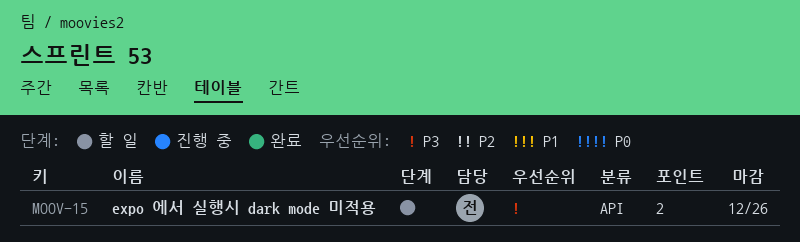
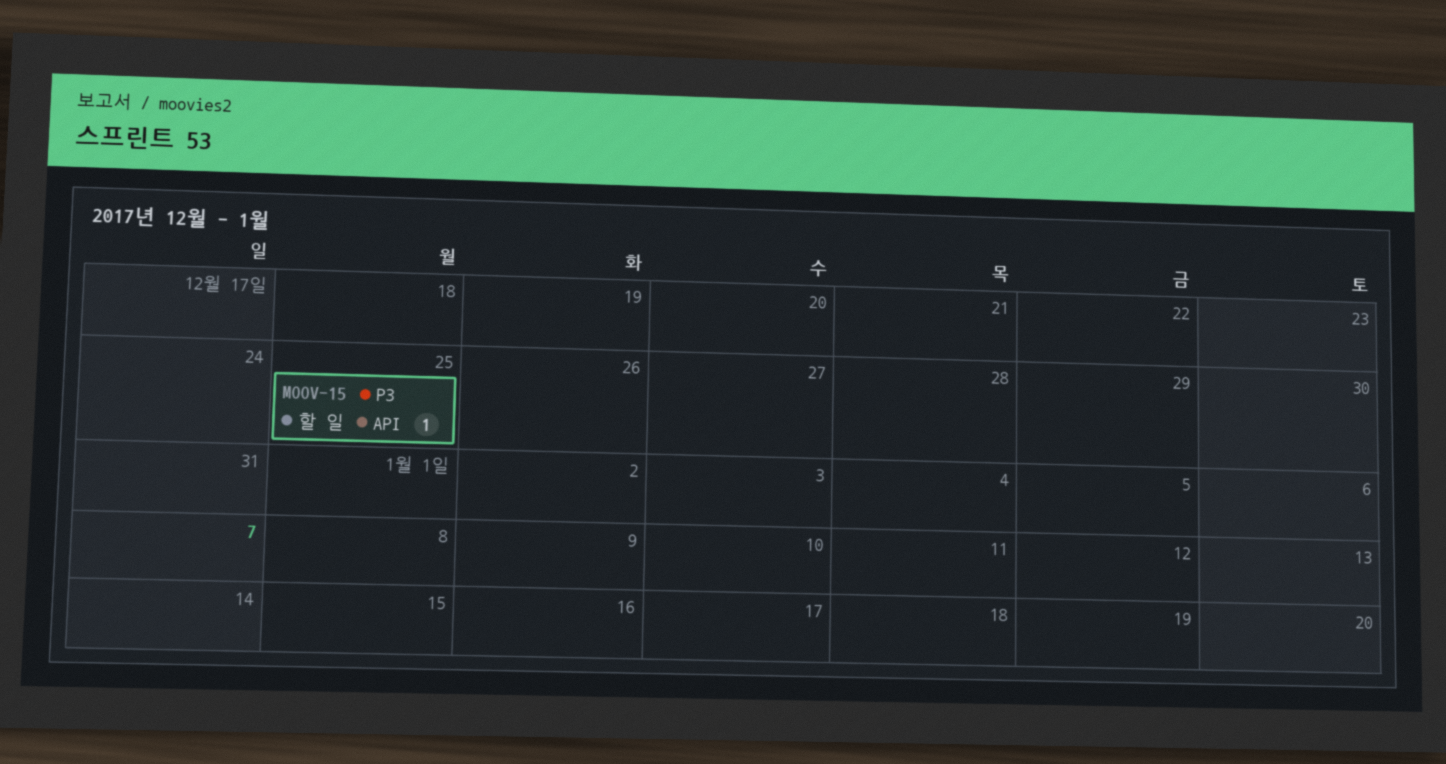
MOOV-15, estimate: 2 -> 1
MOOV-15, due: Dec 26 -> Dec 25

